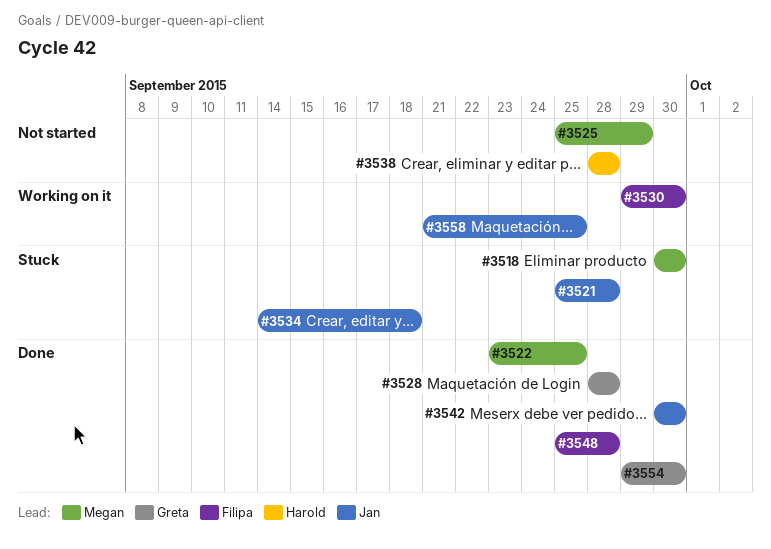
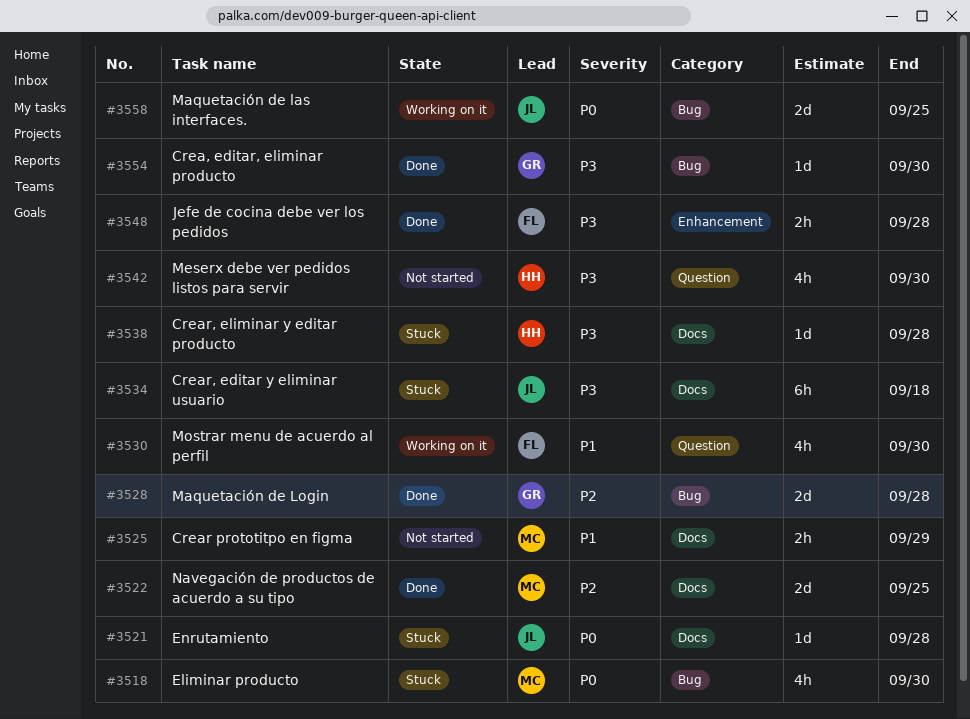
#3538, status: Not started -> Stuck
#3542, status: Done -> Not started
#3542, owner: Jan -> Harold

